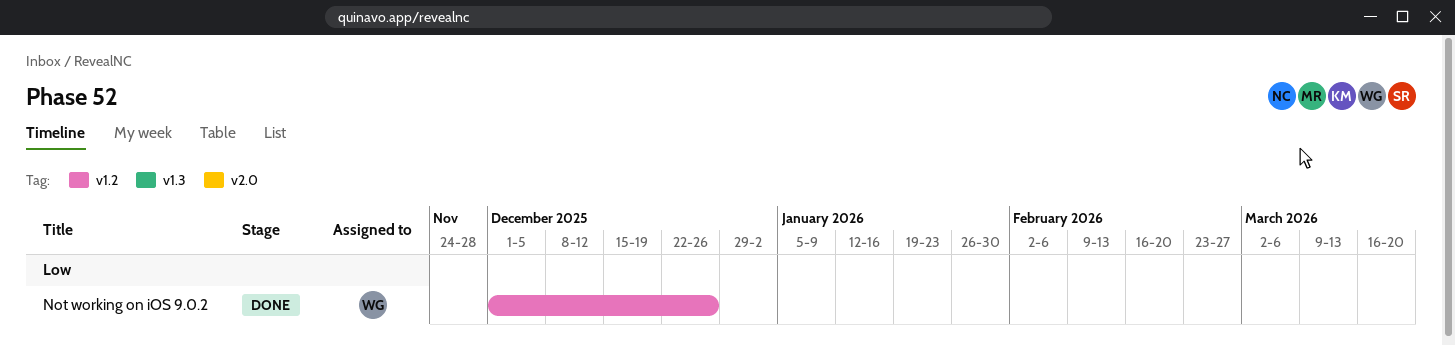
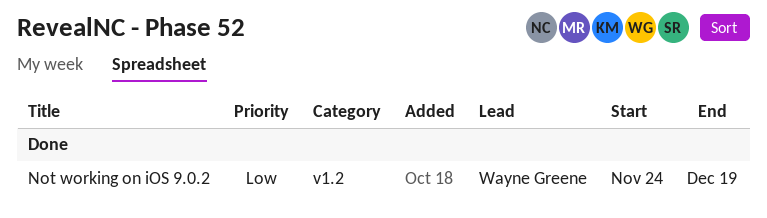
Not working on iOS 9.0.2, start: Dec 1 -> Nov 24
Not working on iOS 9.0.2, due: Dec 26 -> Dec 19

